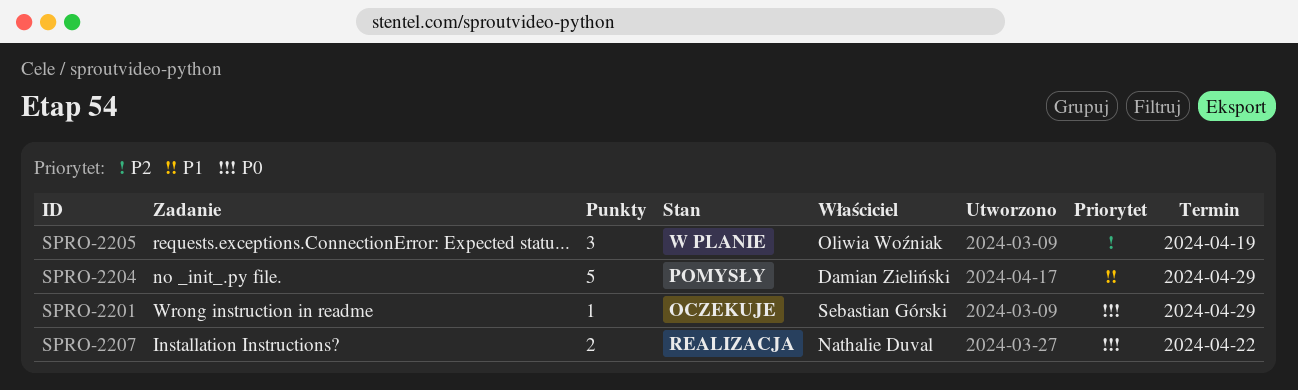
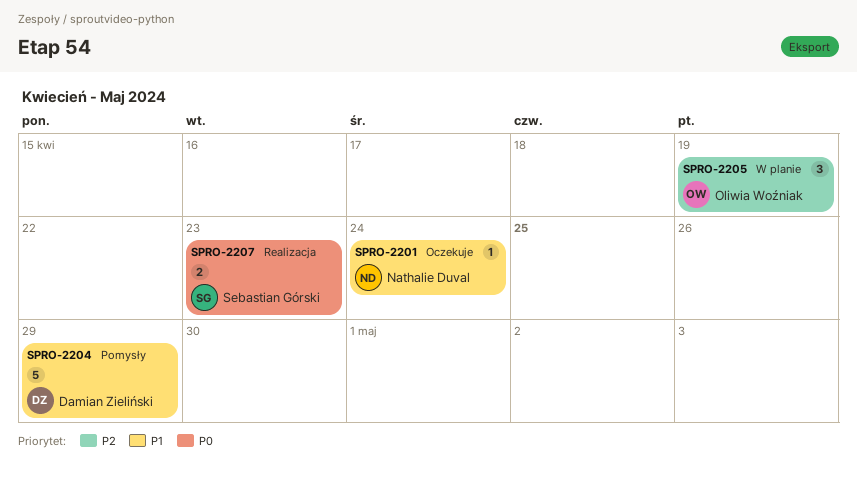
SPRO-2201, owner: Sebastian Górski -> Nathalie Duval
SPRO-2201, priority: P0 -> P1
SPRO-2201, due: Apr 29 -> Apr 24
SPRO-2207, owner: Nathalie Duval -> Sebastian Górski
SPRO-2207, due: Apr 22 -> Apr 23

